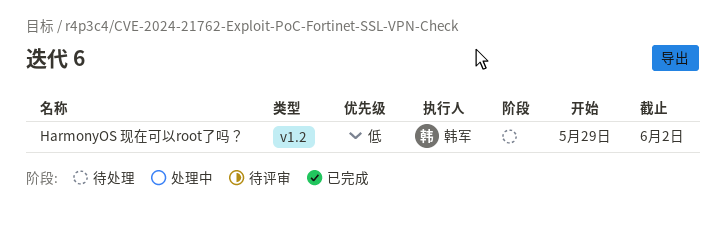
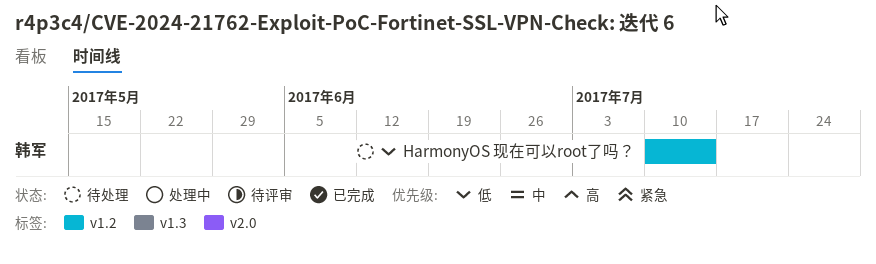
HarmonyOS 现在可以root了吗？, start: May 29 -> Jul 10
HarmonyOS 现在可以root了吗？, due: Jun 2 -> Jul 14

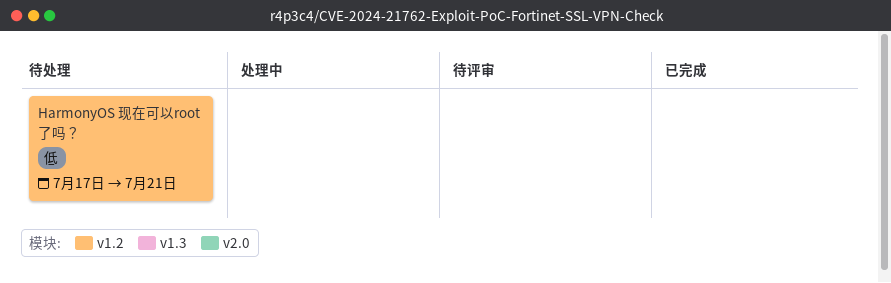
HarmonyOS 现在可以root了吗？, start: Jul 10 -> Jul 17
HarmonyOS 现在可以root了吗？, due: Jul 14 -> Jul 21

